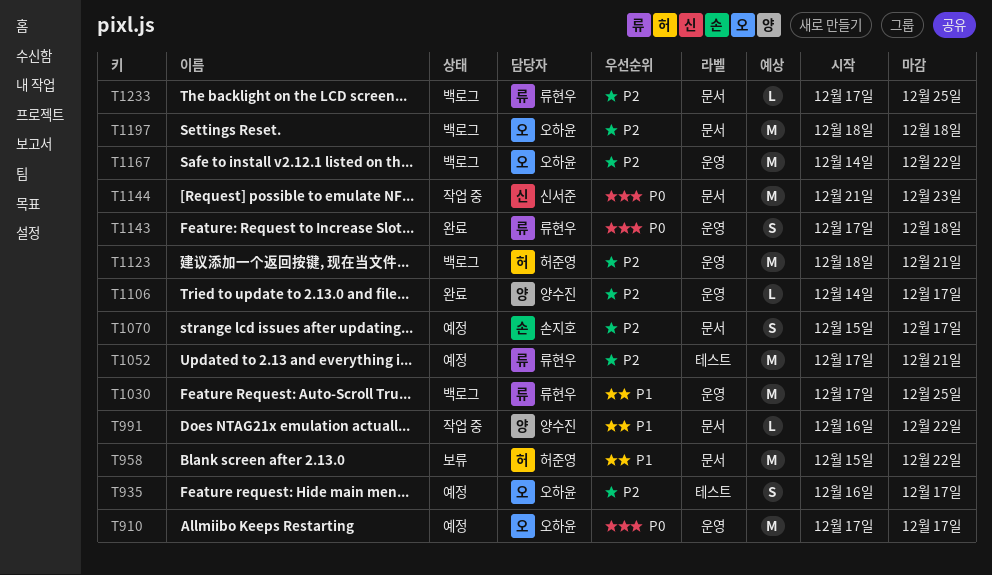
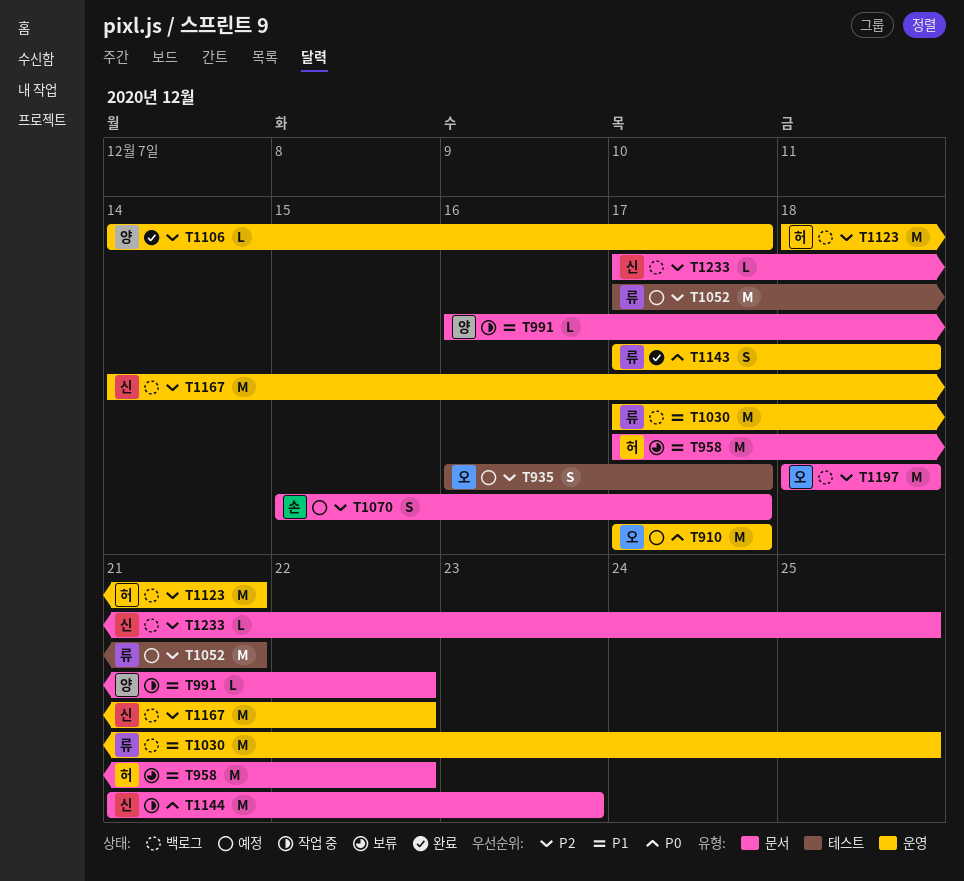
T958, start: Dec 15 -> Dec 17
T1167, owner: 오하윤 -> 신서준
T1233, owner: 류현우 -> 신서준

